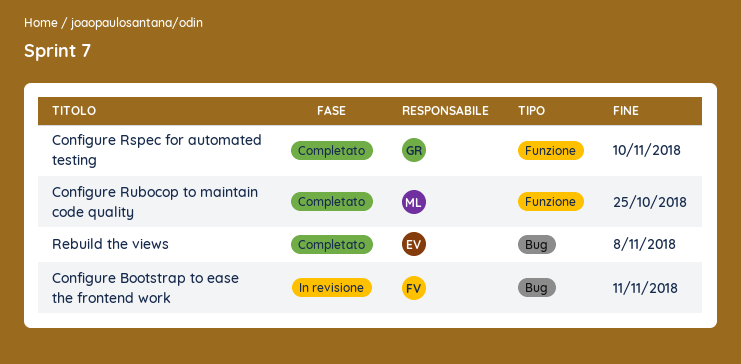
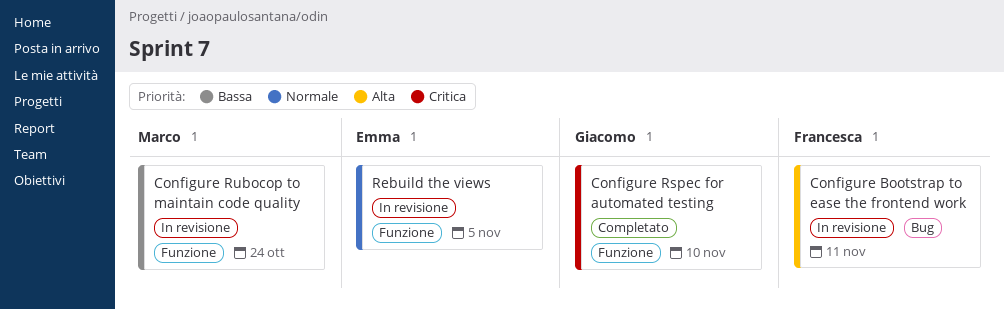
Configure Rubocop to maintain code quality, status: Completato -> In revisione
Configure Rubocop to maintain code quality, due: Oct 25 -> Oct 24
Rebuild the views, status: Completato -> In revisione
Rebuild the views, label: Bug -> Funzione
Rebuild the views, due: Nov 8 -> Nov 5

